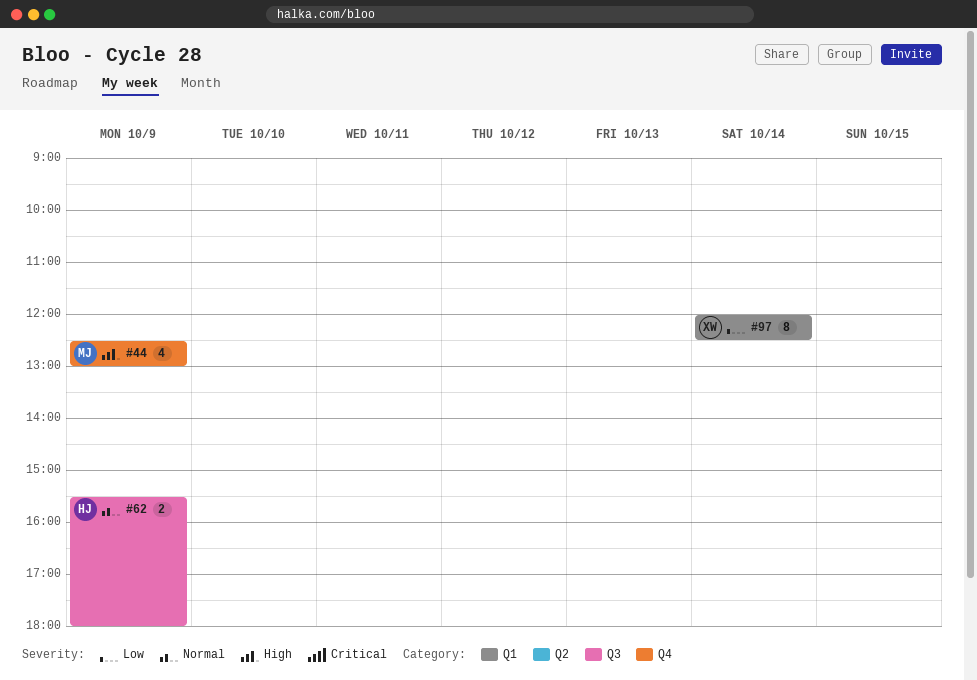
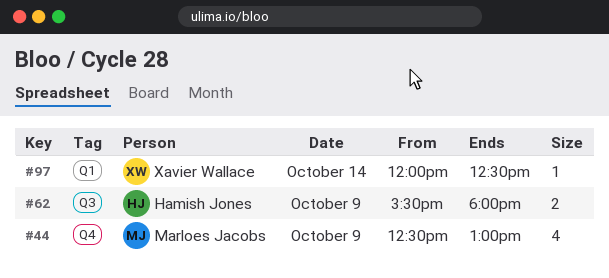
#97, estimate: 8 -> 1

